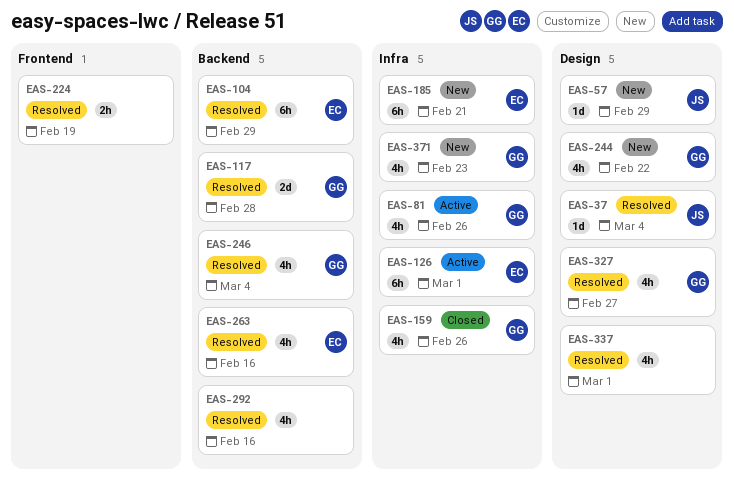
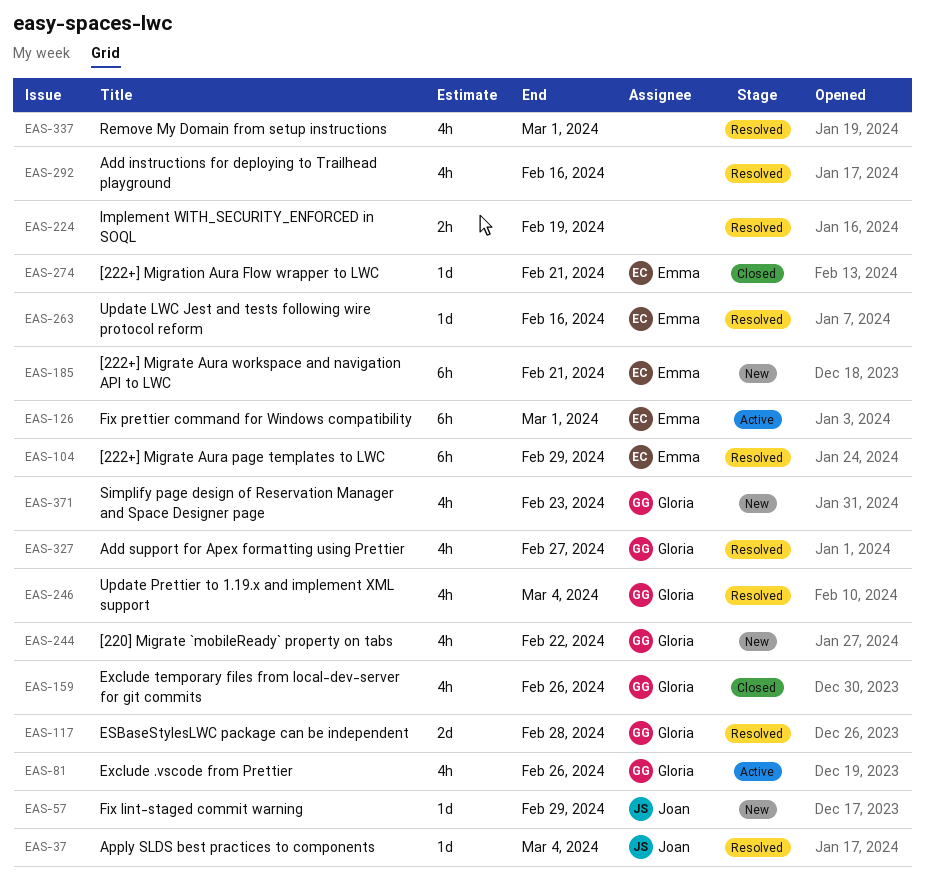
EAS-263, estimate: 4h -> 1d
EAS-274: none -> present

